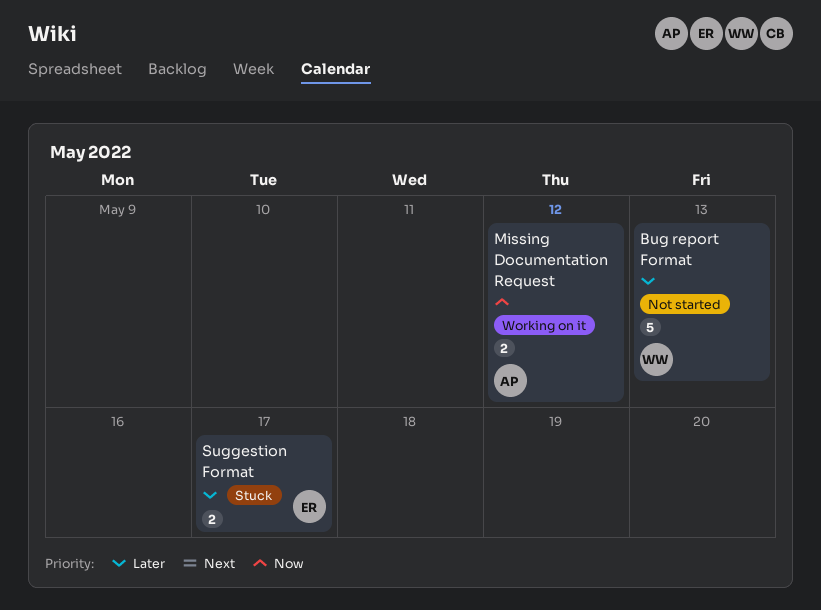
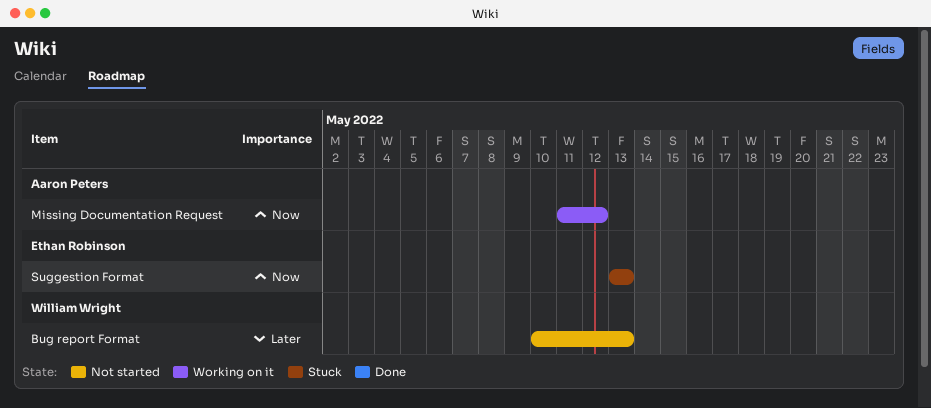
Suggestion Format, priority: Later -> Now
Suggestion Format, due: May 17 -> May 13

